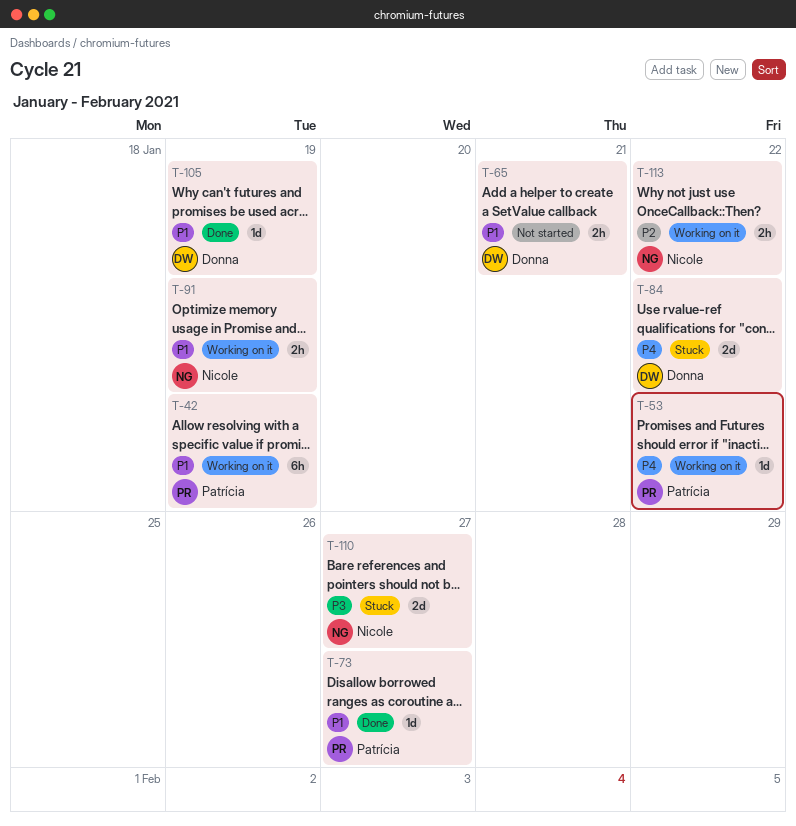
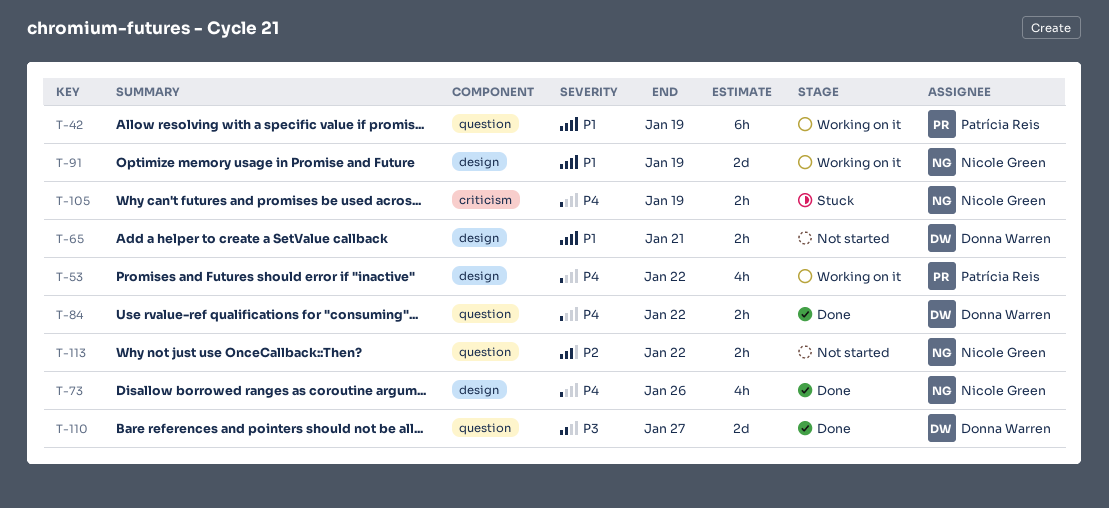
T-53, estimate: 1d -> 4h
T-73, owner: Patrícia Reis -> Nicole Green
T-73, priority: P1 -> P4
T-73, estimate: 1d -> 4h
T-73, due: Jan 27 -> Jan 26
T-84, status: Stuck -> Done
T-84, estimate: 2d -> 2h
T-91, estimate: 2h -> 2d
T-105, status: Done -> Stuck
T-105, owner: Donna Warren -> Nicole Green
T-105, priority: P1 -> P4
T-105, estimate: 1d -> 2h
T-110, status: Stuck -> Done
T-110, owner: Nicole Green -> Donna Warren
T-113, status: Working on it -> Not started

